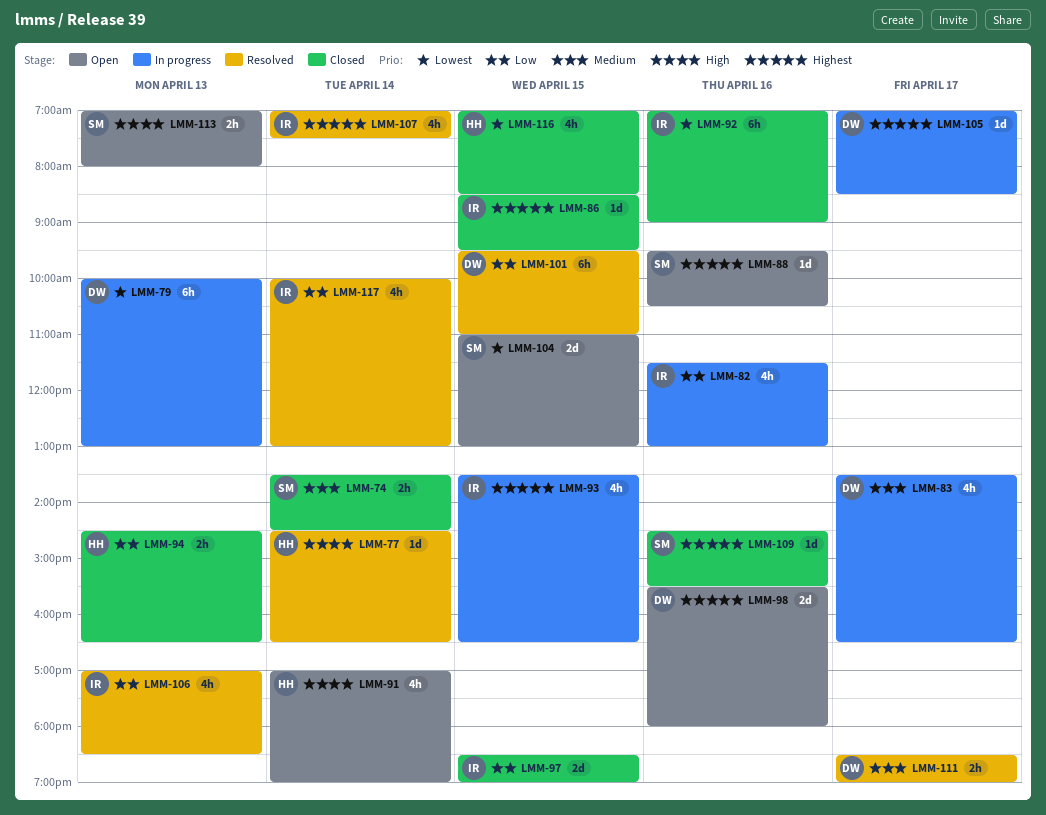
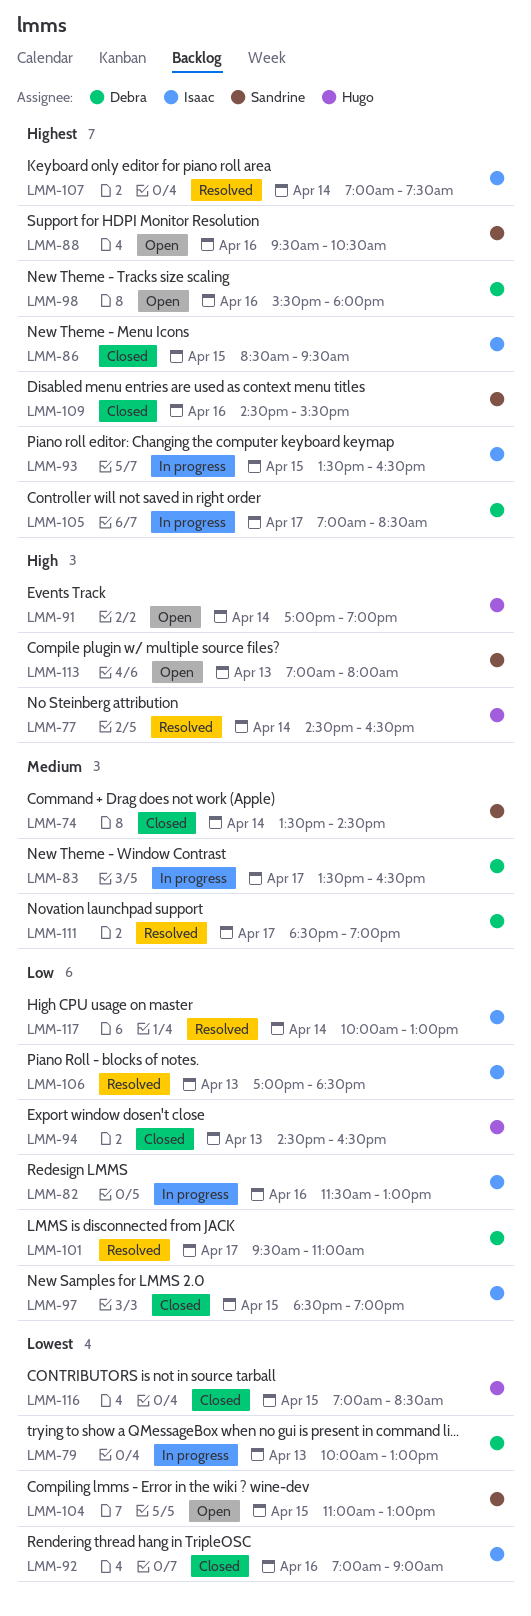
LMM-101, day: Apr 15 -> Apr 17

